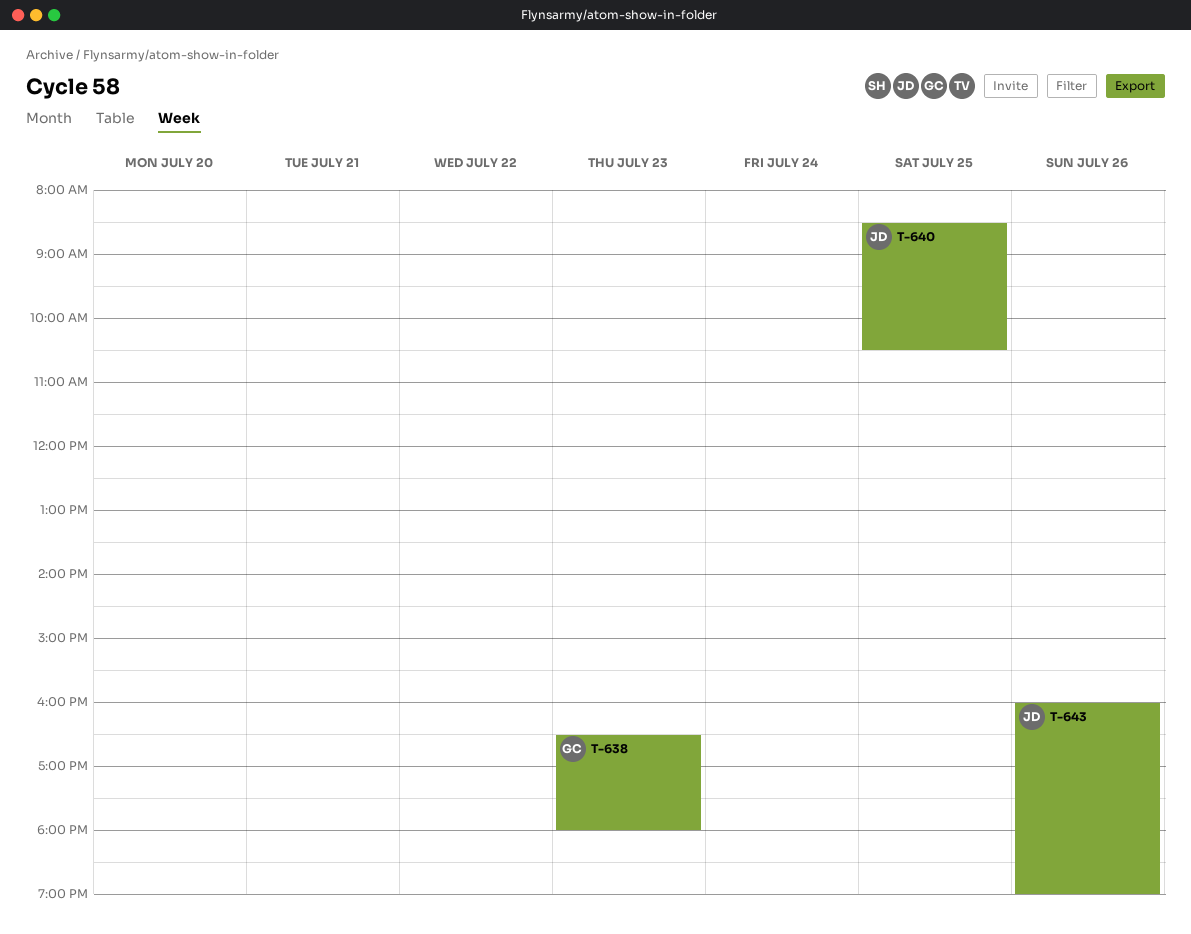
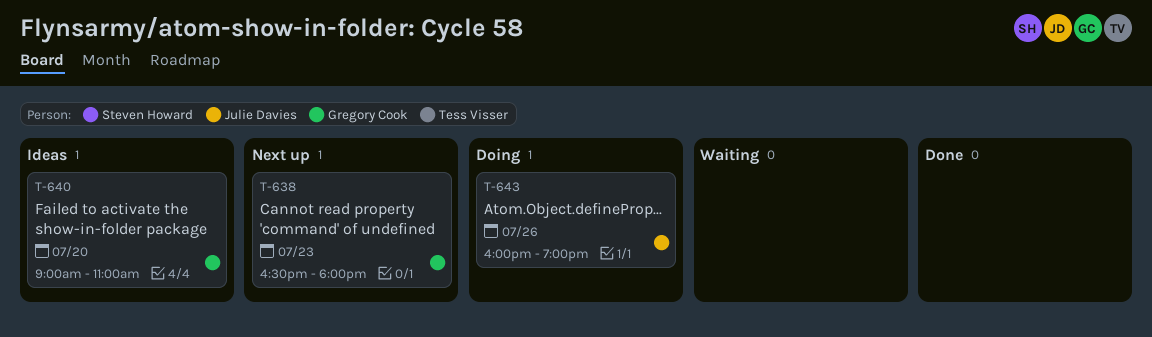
T-640, owner: Julie Davies -> Gregory Cook
T-640, day: Jul 25 -> Jul 20
T-640, begins: 08:30 -> 09:00
T-640, ends: 10:30 -> 11:00

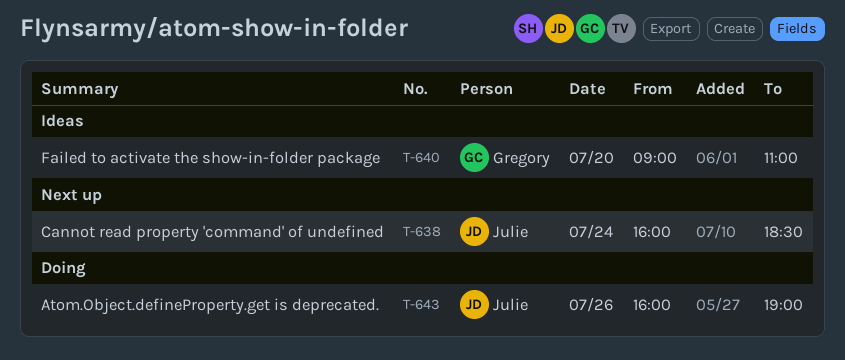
T-638, owner: Gregory Cook -> Julie Davies
T-638, day: Jul 23 -> Jul 24
T-638, begins: 16:30 -> 16:00
T-638, ends: 18:00 -> 18:30

